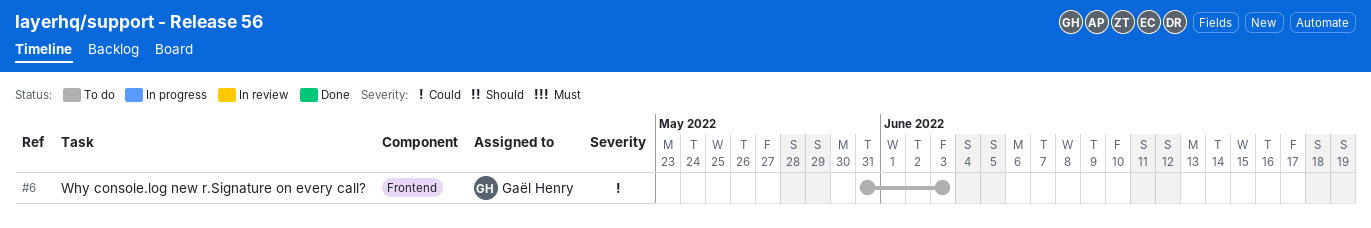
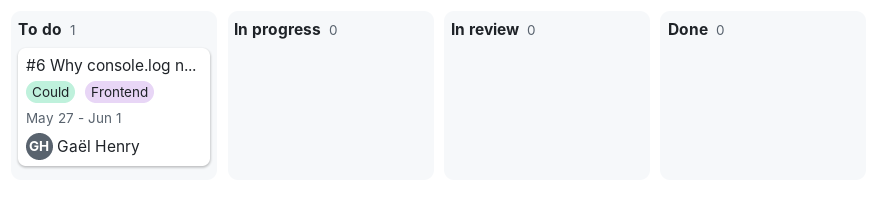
#6, start: May 31 -> May 27
#6, due: Jun 3 -> Jun 1

